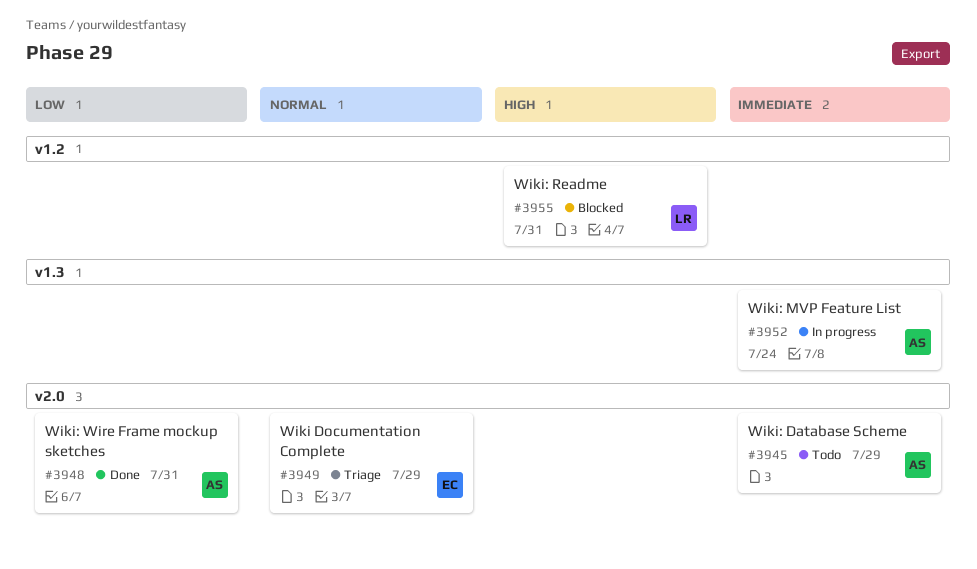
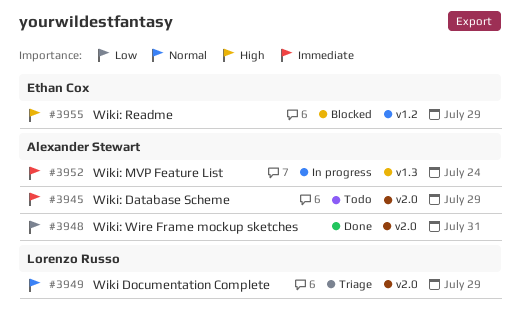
#3949, owner: Ethan Cox -> Lorenzo Russo
#3955, owner: Lorenzo Russo -> Ethan Cox
#3955, due: Jul 31 -> Jul 29

